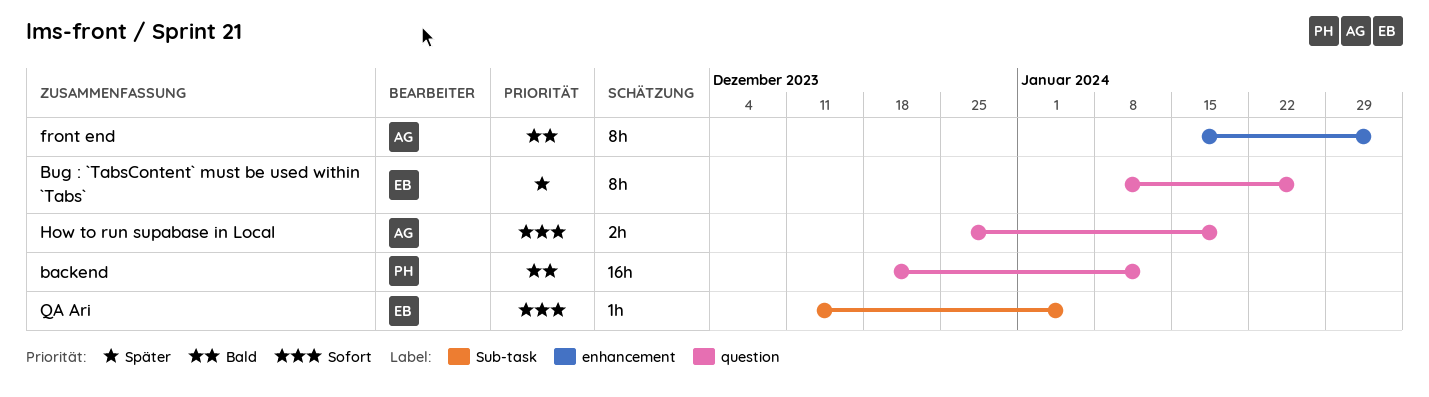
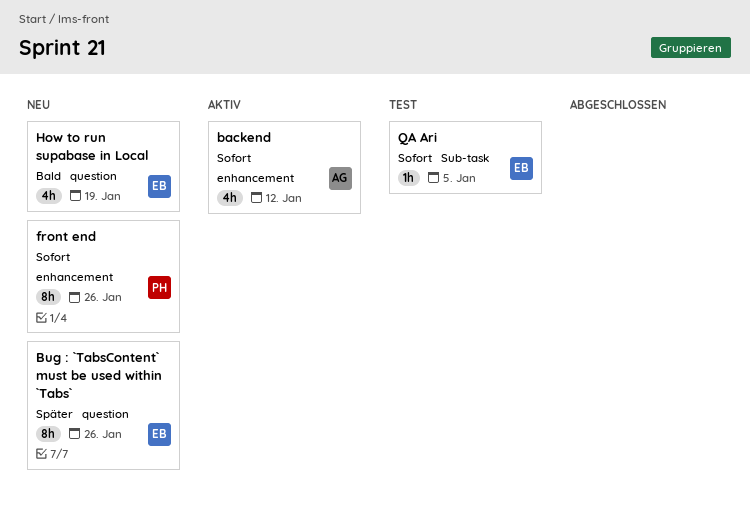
backend, owner: PH -> AG
backend, priority: Bald -> Sofort
backend, label: question -> enhancement
backend, estimate: 16h -> 4h
front end, owner: AG -> PH
front end, priority: Bald -> Sofort
front end, due: Feb 2 -> Jan 26
How to run supabase in Local, owner: AG -> EB
How to run supabase in Local, priority: Sofort -> Bald
How to run supabase in Local, estimate: 2h -> 4h

